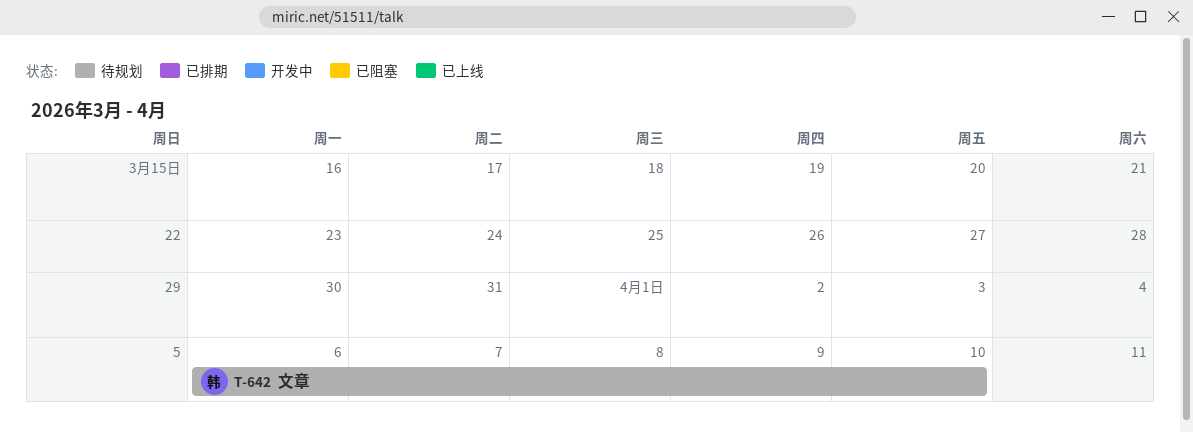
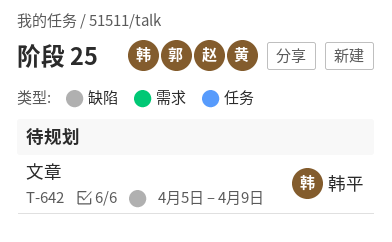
T-642, start: Apr 6 -> Apr 5
T-642, due: Apr 10 -> Apr 9

